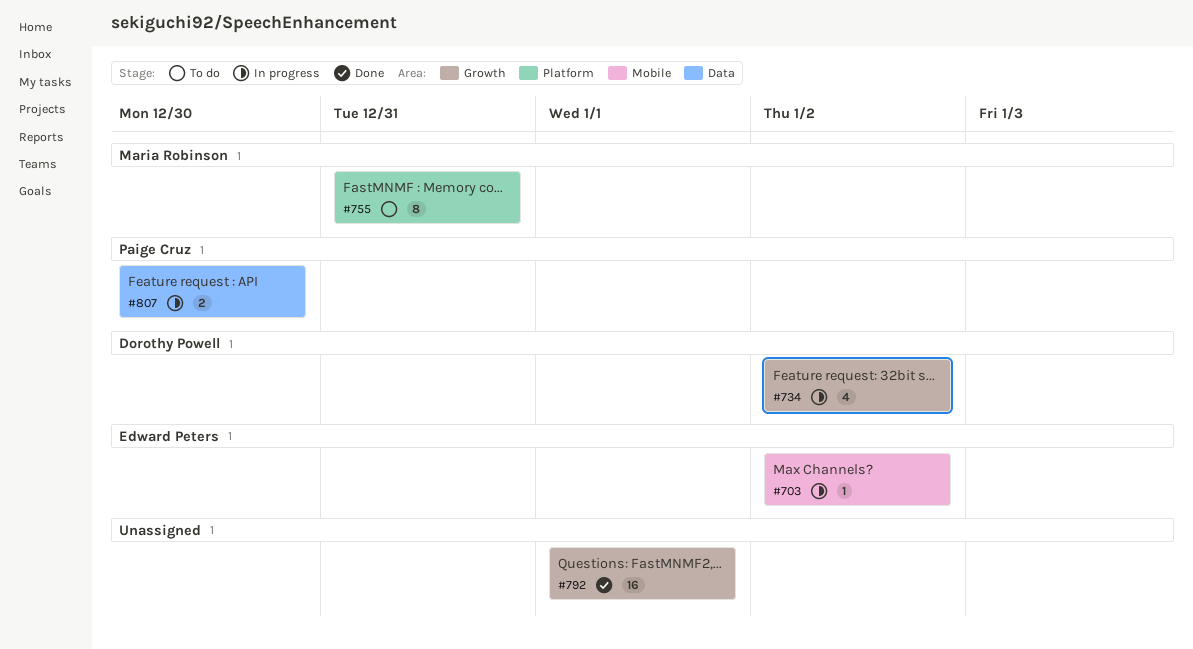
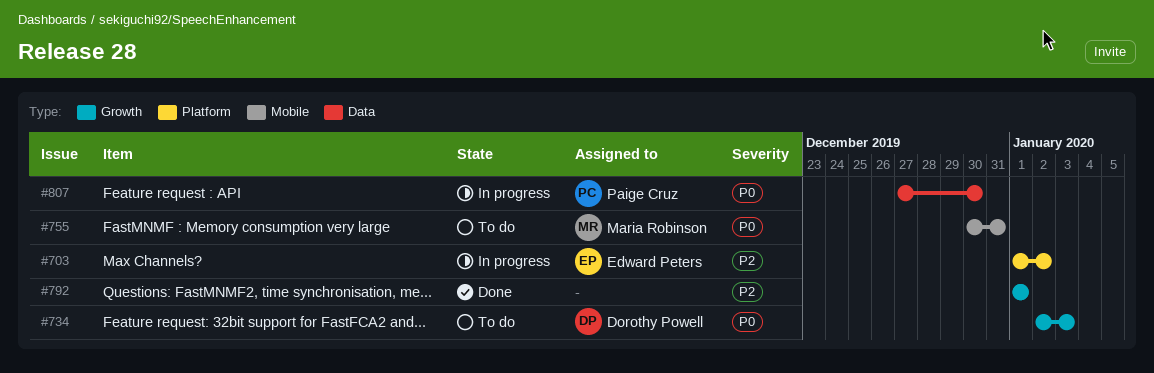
#703, label: Mobile -> Platform
#734, status: In progress -> To do
#734, due: Jan 2 -> Jan 3
#755, label: Platform -> Mobile

